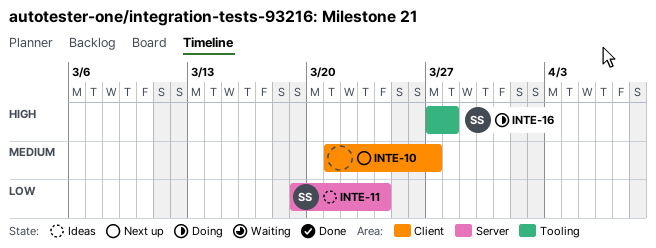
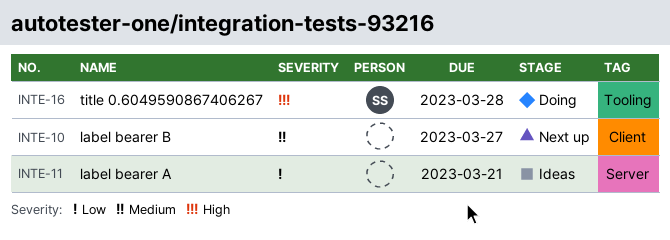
INTE-11, owner: SS -> none
INTE-11, due: Mar 24 -> Mar 21

